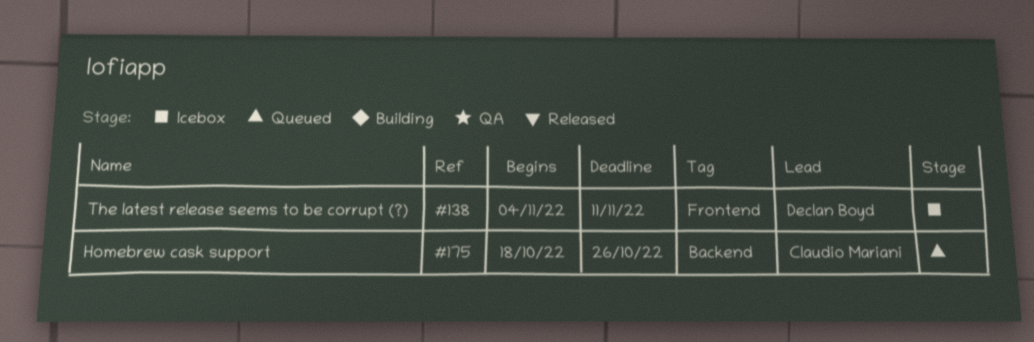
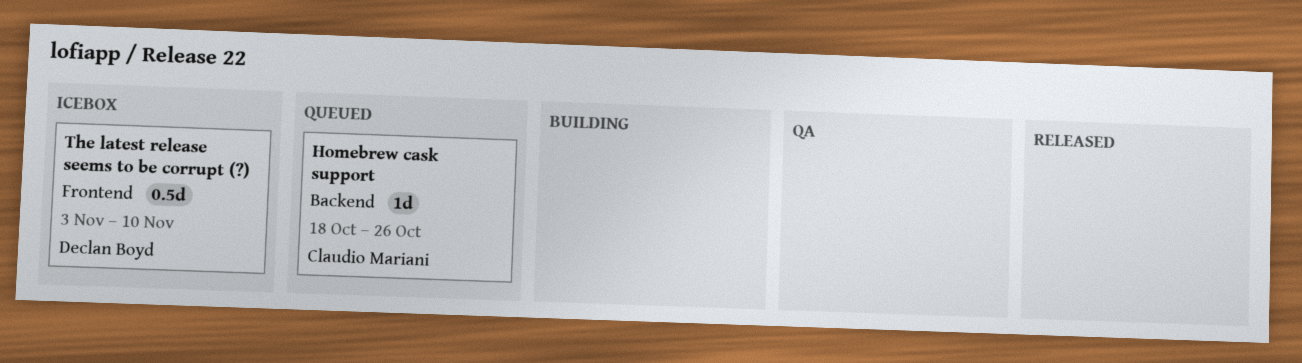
The latest release seems to be corrupt (?), start: Nov 4 -> Nov 3
The latest release seems to be corrupt (?), due: Nov 11 -> Nov 10

